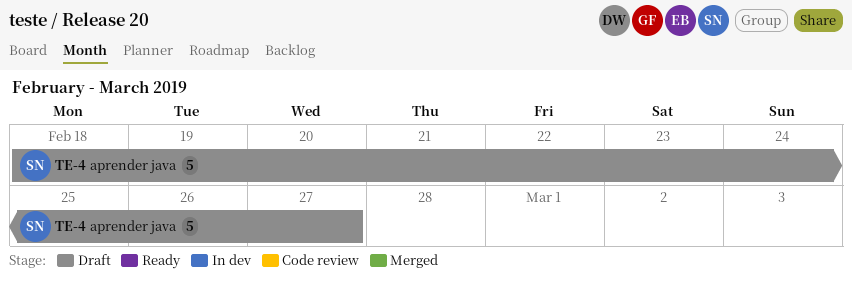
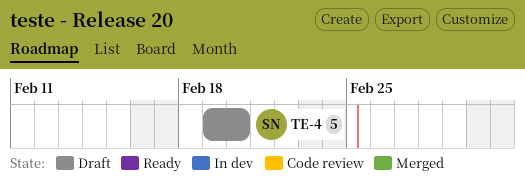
TE-4, start: Feb 18 -> Feb 19
TE-4, due: Feb 27 -> Feb 20

